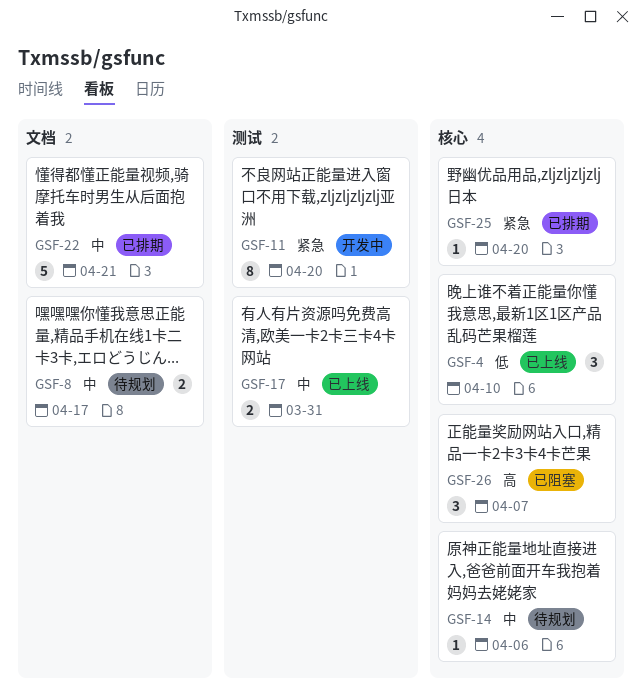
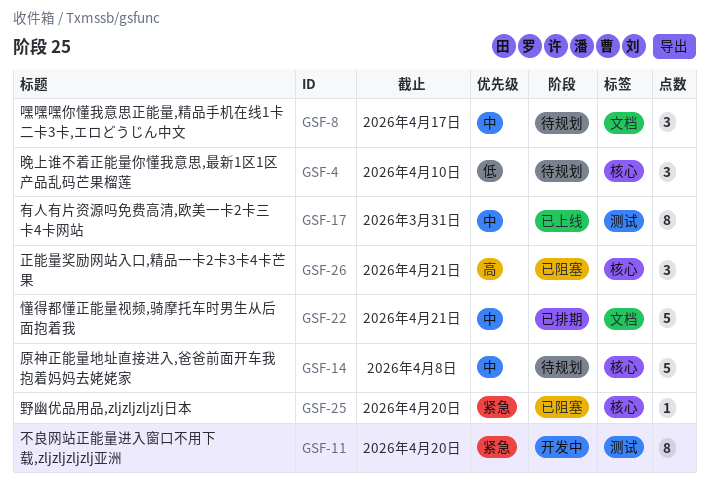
GSF-4, status: 已上线 -> 待规划
GSF-8, estimate: 2 -> 3
GSF-14, estimate: 1 -> 5
GSF-14, due: Apr 6 -> Apr 8
GSF-17, estimate: 2 -> 8
GSF-25, status: 已排期 -> 已阻塞
GSF-26, due: Apr 7 -> Apr 21

